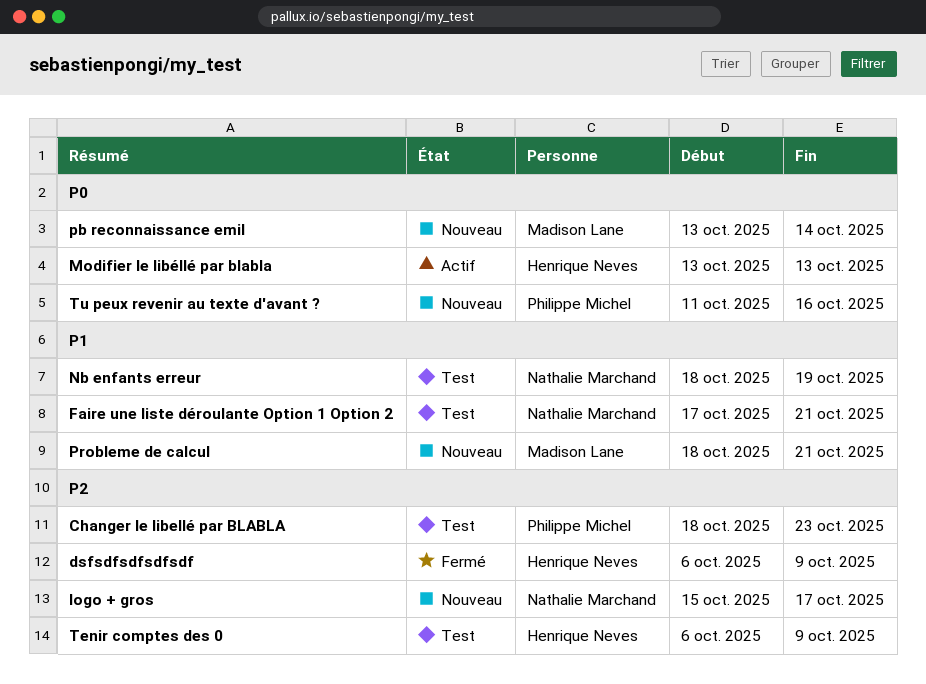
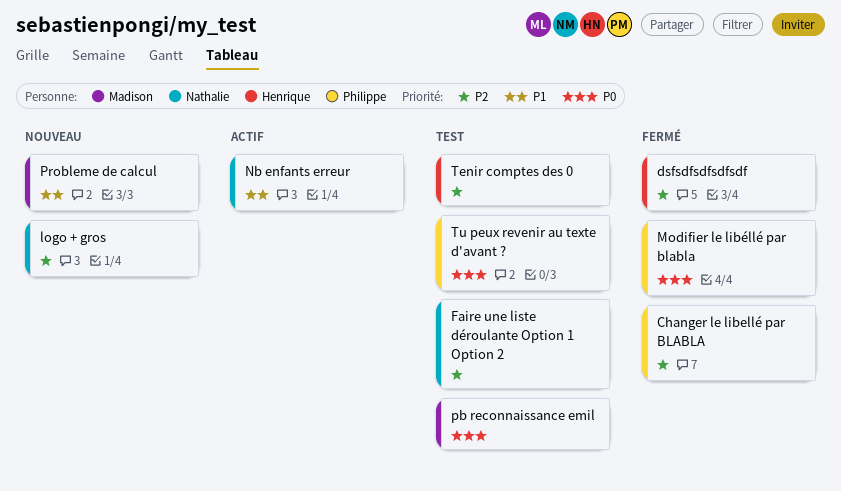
Changer le libellé par BLABLA, status: Test -> Fermé
Faire une liste déroulante Option 1 Option 2, priority: P1 -> P2
Modifier le libéllé par blabla, status: Actif -> Fermé
Modifier le libéllé par blabla, owner: Henrique Neves -> Philippe Michel
Nb enfants erreur, status: Test -> Actif
pb reconnaissance emil, status: Nouveau -> Test
Tu peux revenir au texte d'avant ?, status: Nouveau -> Test

